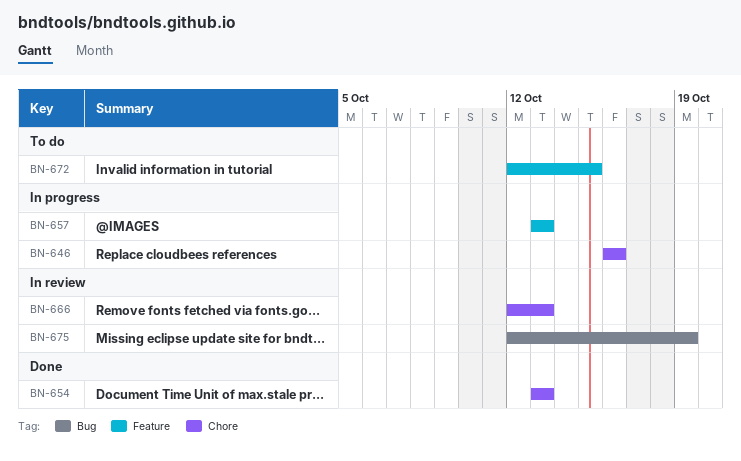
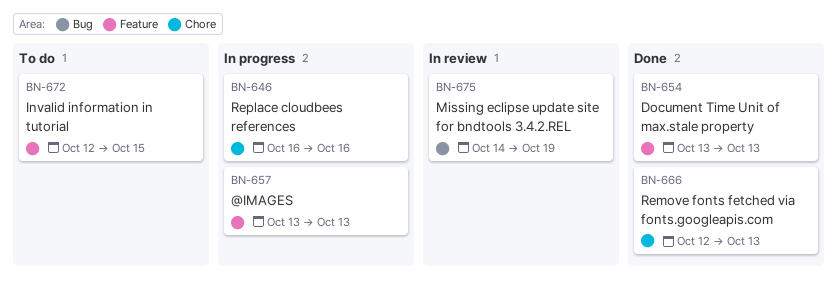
BN-654, label: Chore -> Feature
BN-666, status: In review -> Done
BN-675, start: Oct 12 -> Oct 14

